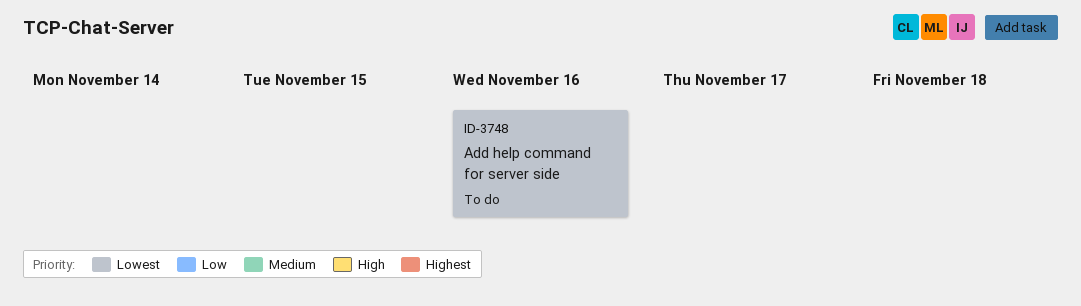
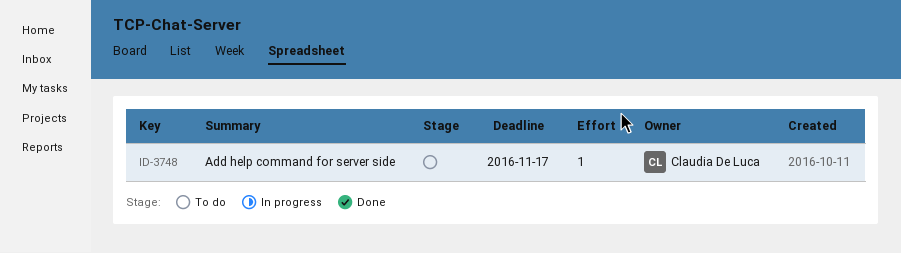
ID-3748, due: Nov 16 -> Nov 17

